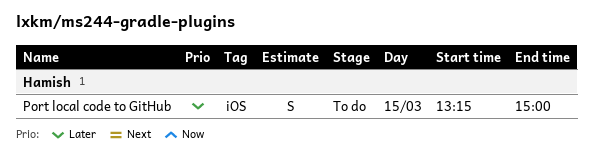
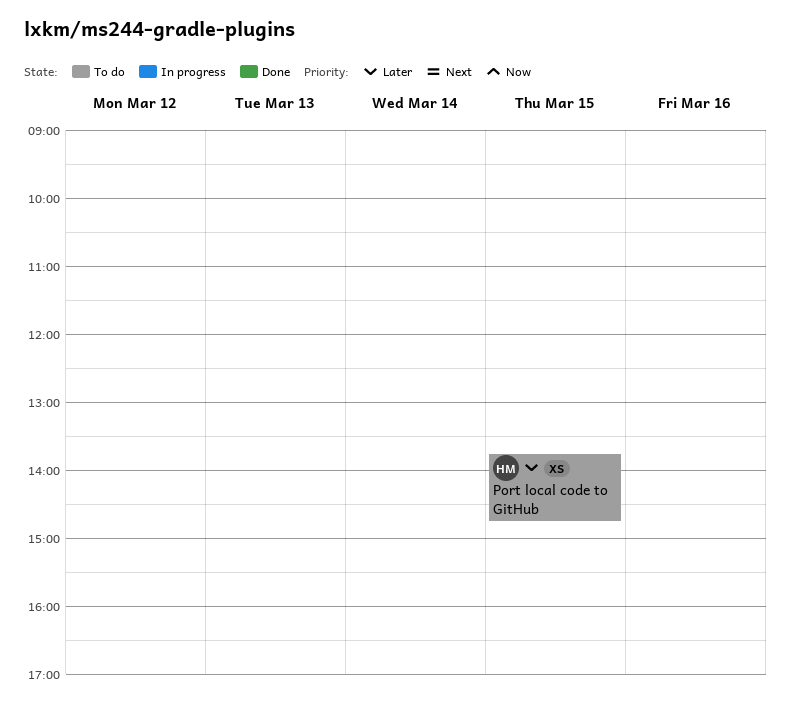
Port local code to GitHub, estimate: S -> XS
Port local code to GitHub, begins: 13:15 -> 13:45
Port local code to GitHub, ends: 15:00 -> 14:45

